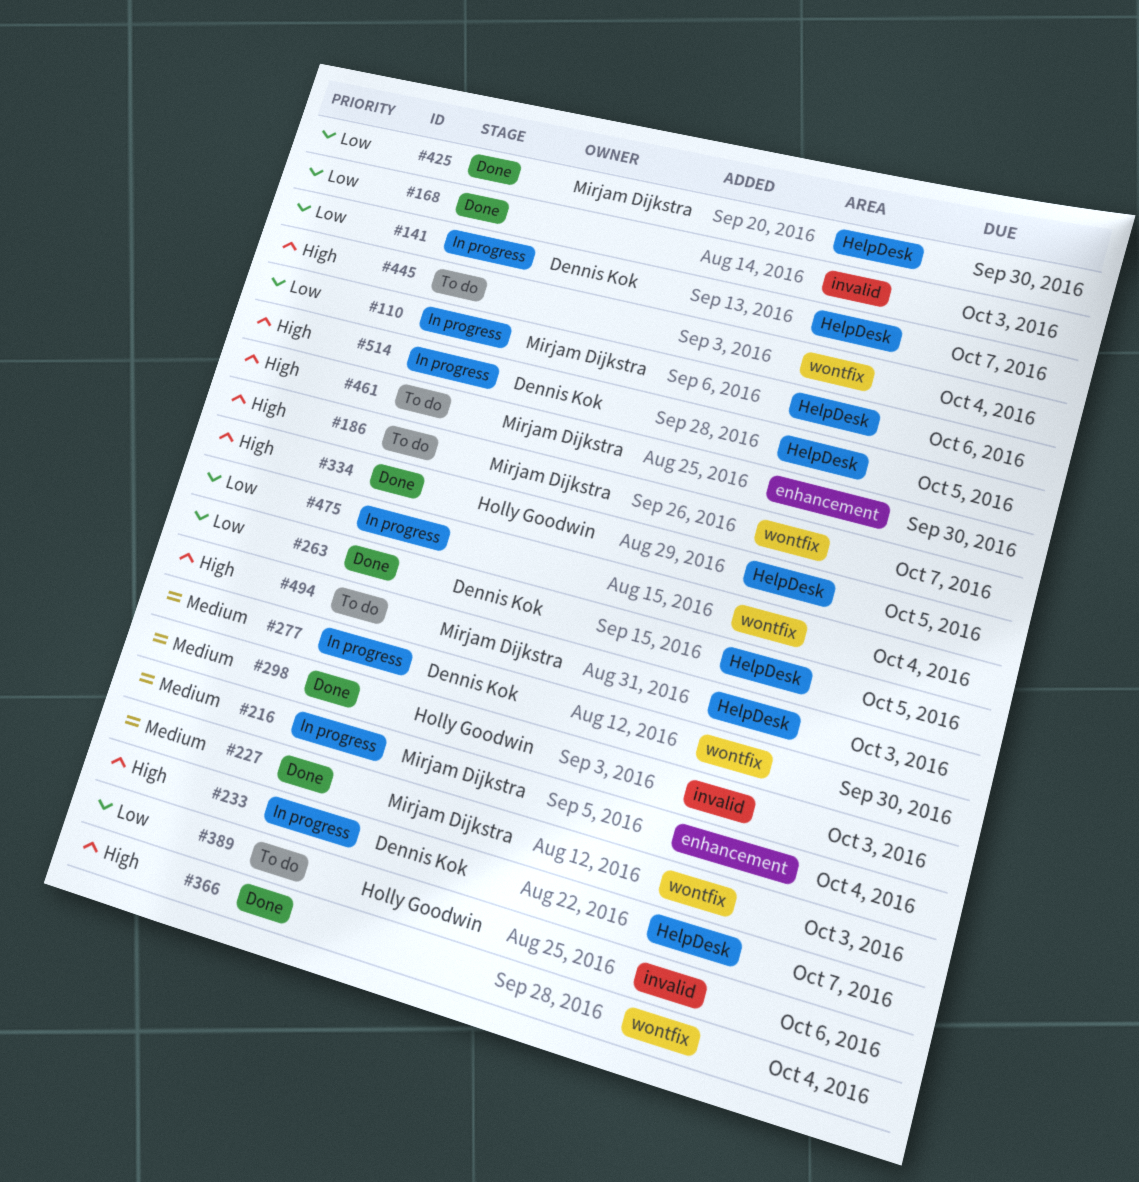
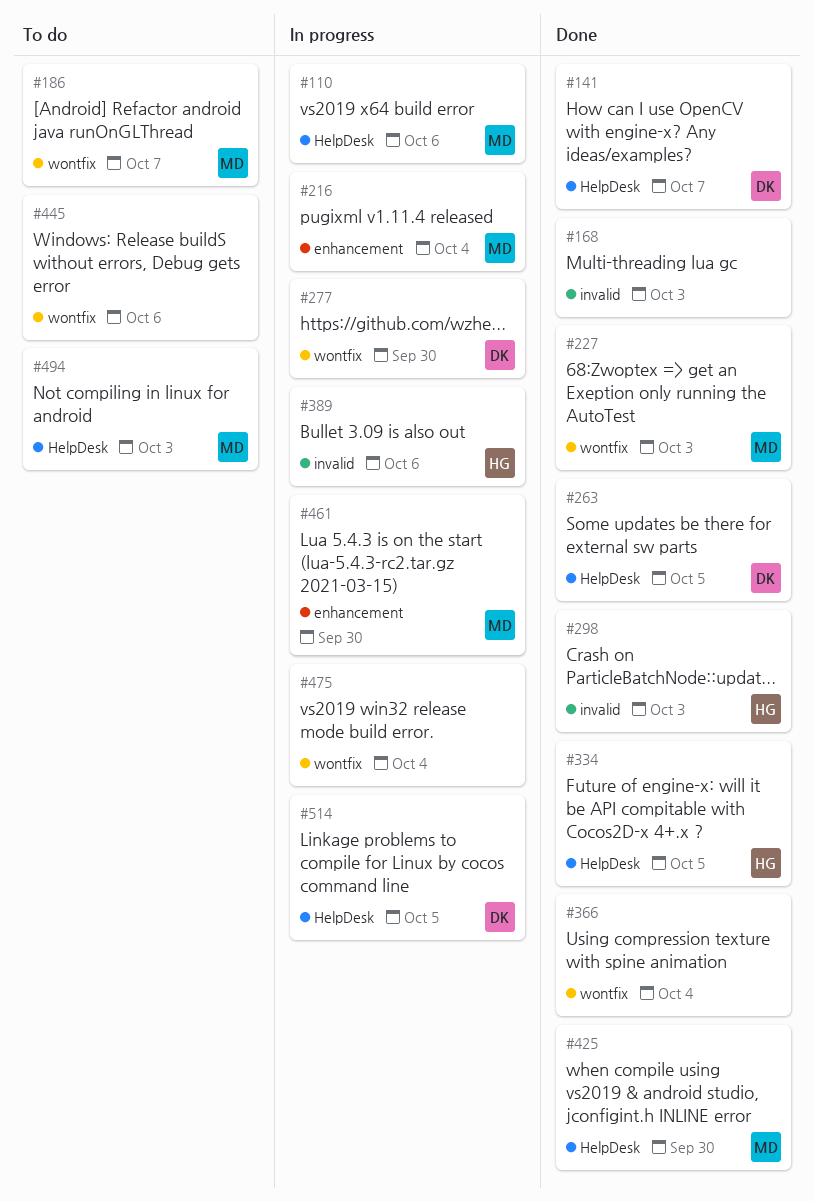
#141, status: In progress -> Done
#233: present -> none
#389, status: To do -> In progress
#445, due: Oct 4 -> Oct 6
#461, status: To do -> In progress

